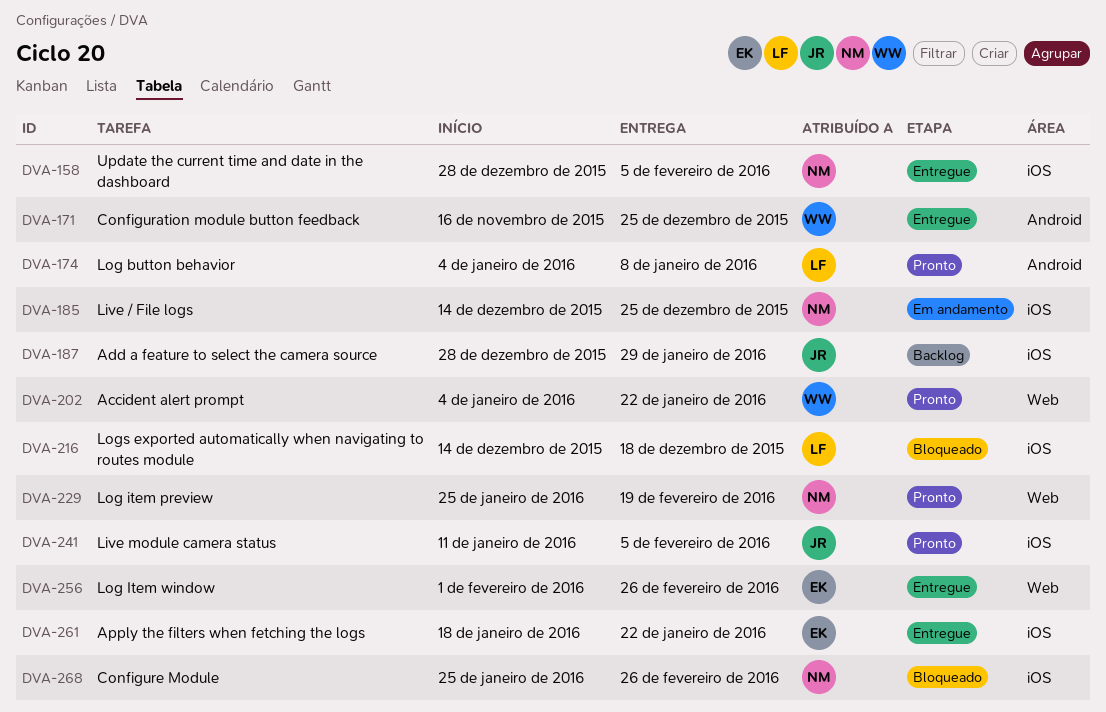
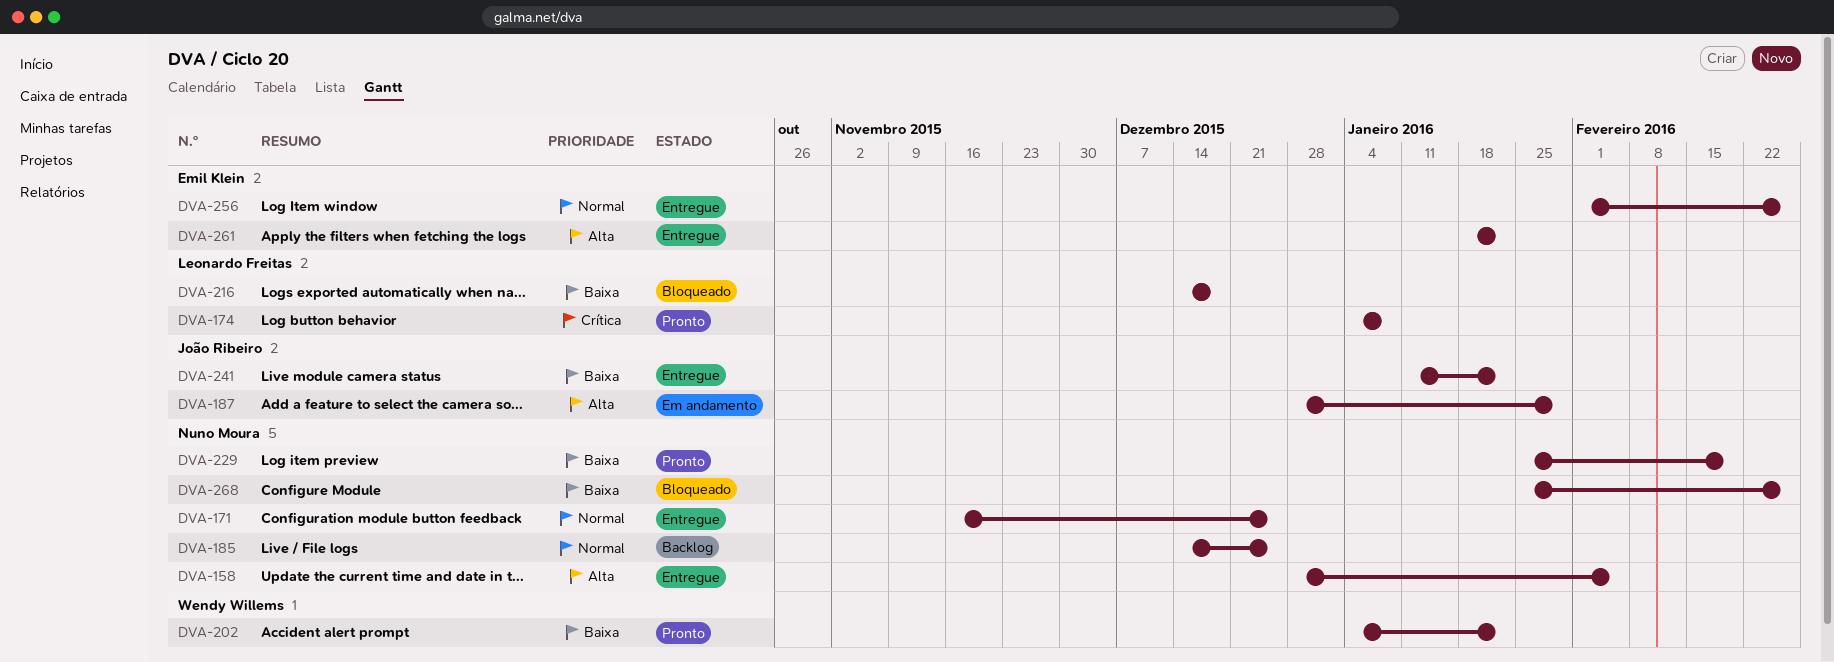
DVA-171, owner: Wendy Willems -> Nuno Moura
DVA-185, status: Em andamento -> Backlog
DVA-187, status: Backlog -> Em andamento
DVA-241, status: Pronto -> Entregue
DVA-241, due: Feb 5 -> Jan 22

